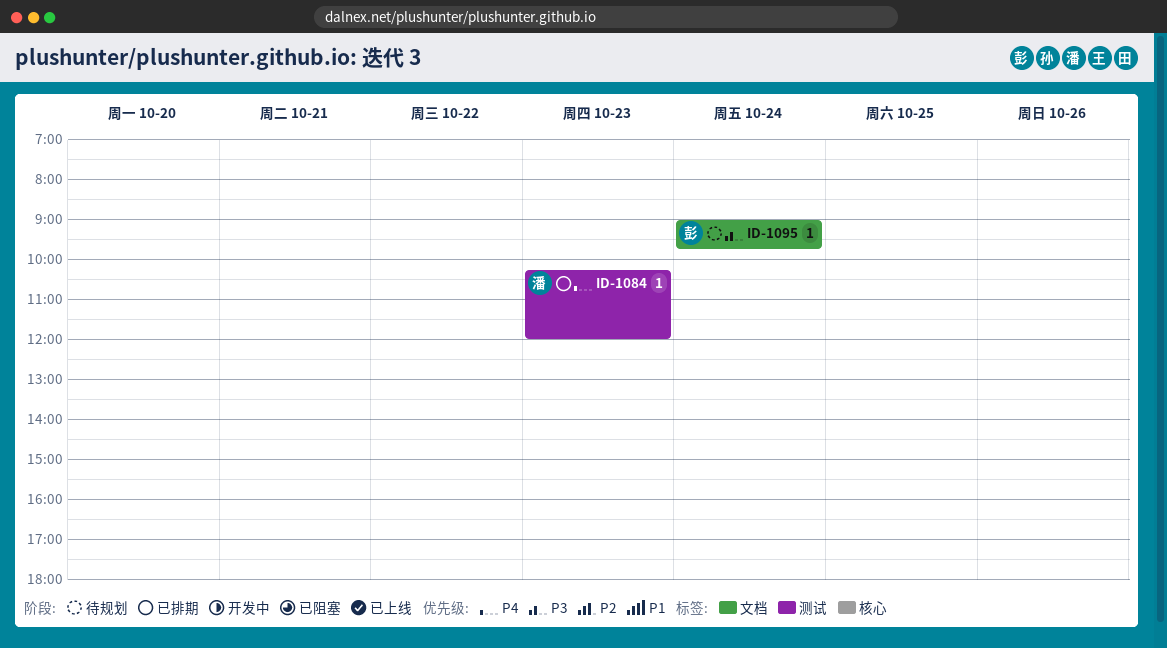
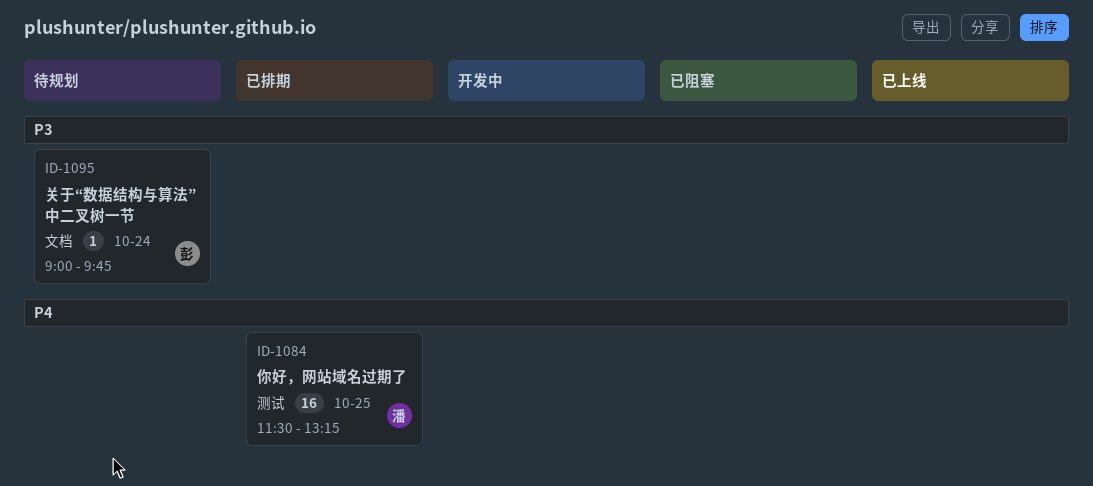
ID-1084, estimate: 1 -> 16
ID-1084, day: Oct 23 -> Oct 25
ID-1084, begins: 10:15 -> 11:30
ID-1084, ends: 12:00 -> 13:15

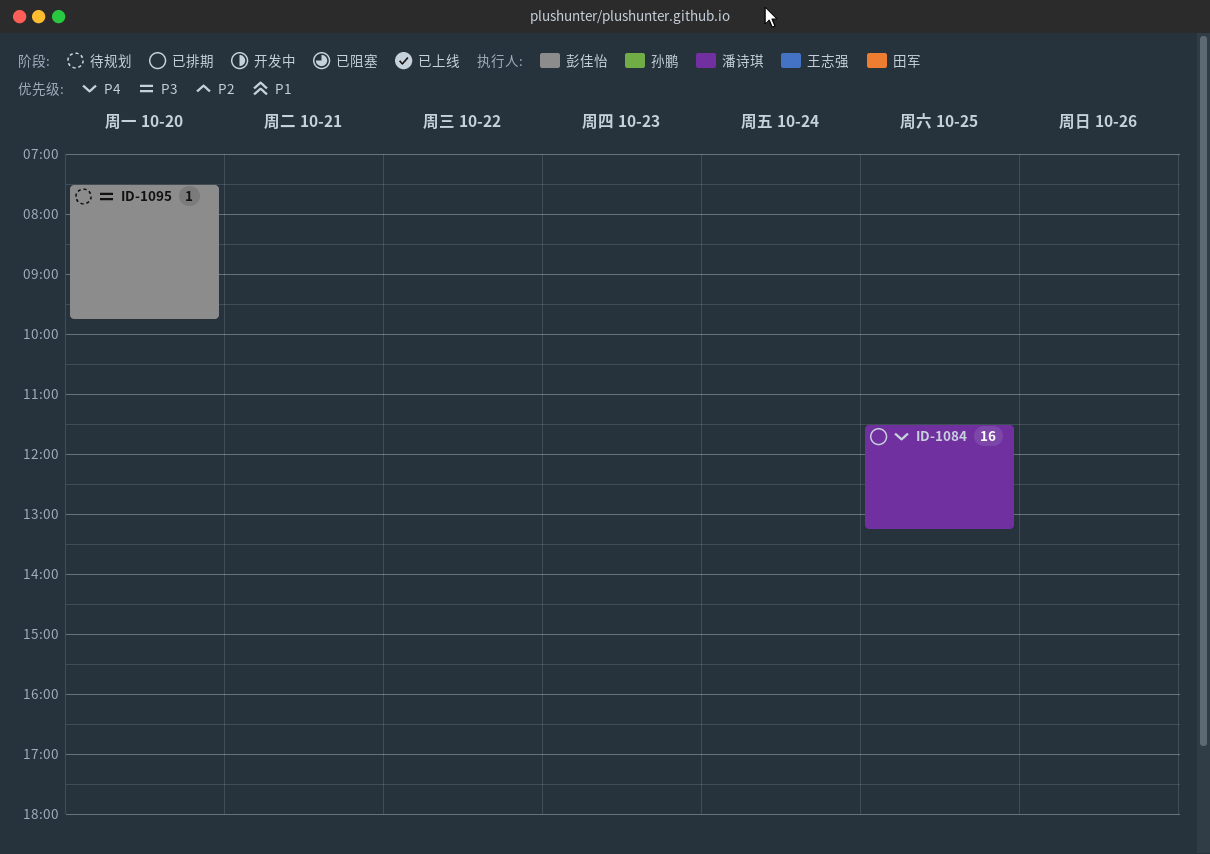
ID-1095, day: Oct 24 -> Oct 20
ID-1095, begins: 09:00 -> 07:30

